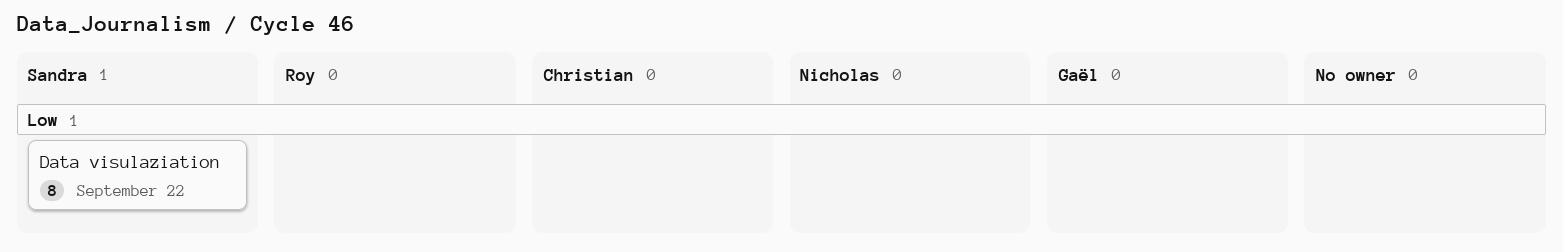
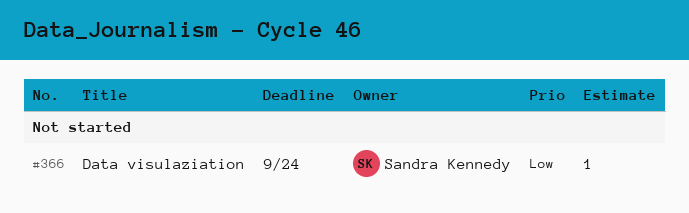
Data visulaziation, estimate: 8 -> 1
Data visulaziation, due: Sep 22 -> Sep 24

